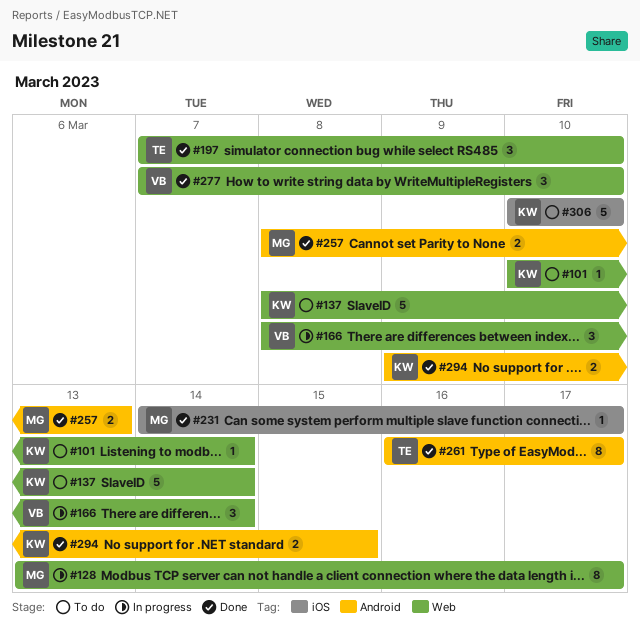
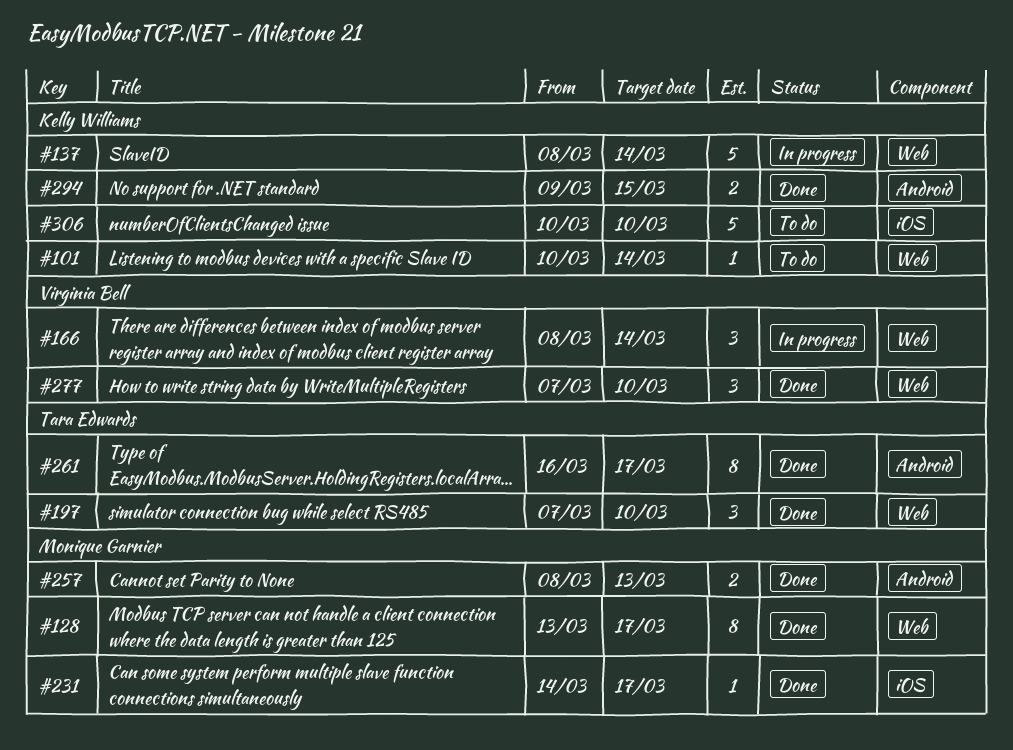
#128, status: In progress -> Done
#137, status: To do -> In progress

